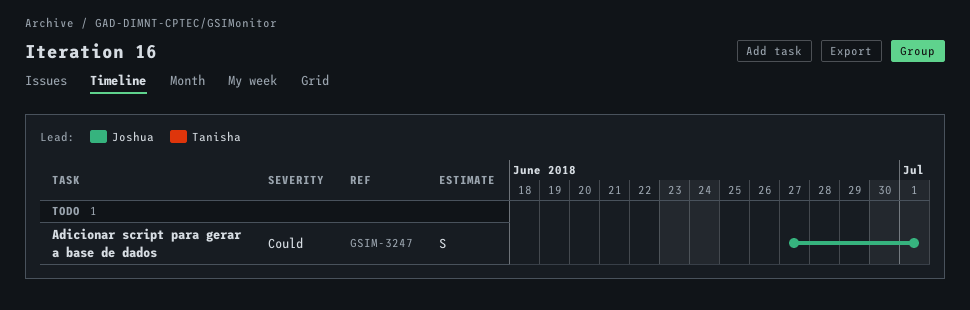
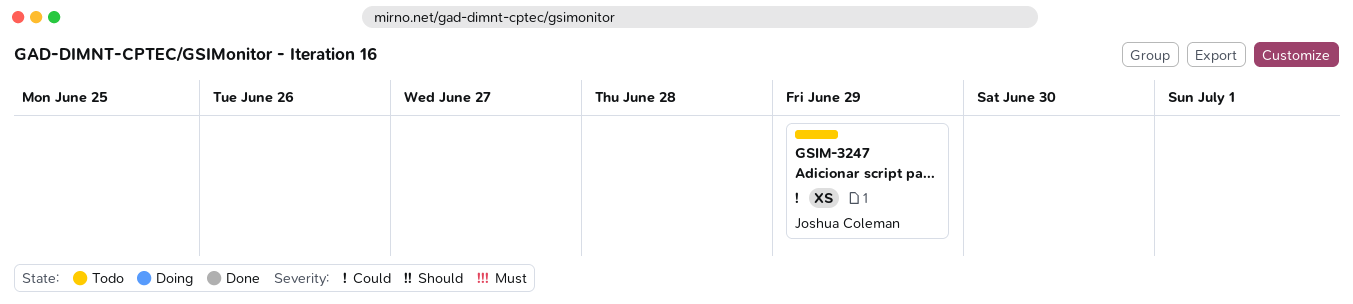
GSIM-3247, estimate: S -> XS
GSIM-3247, due: Jul 1 -> Jun 29

